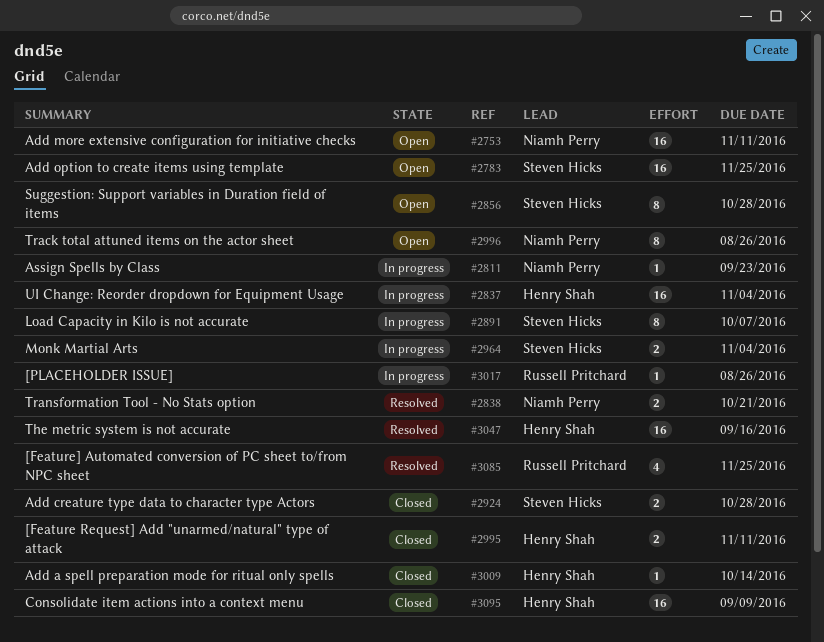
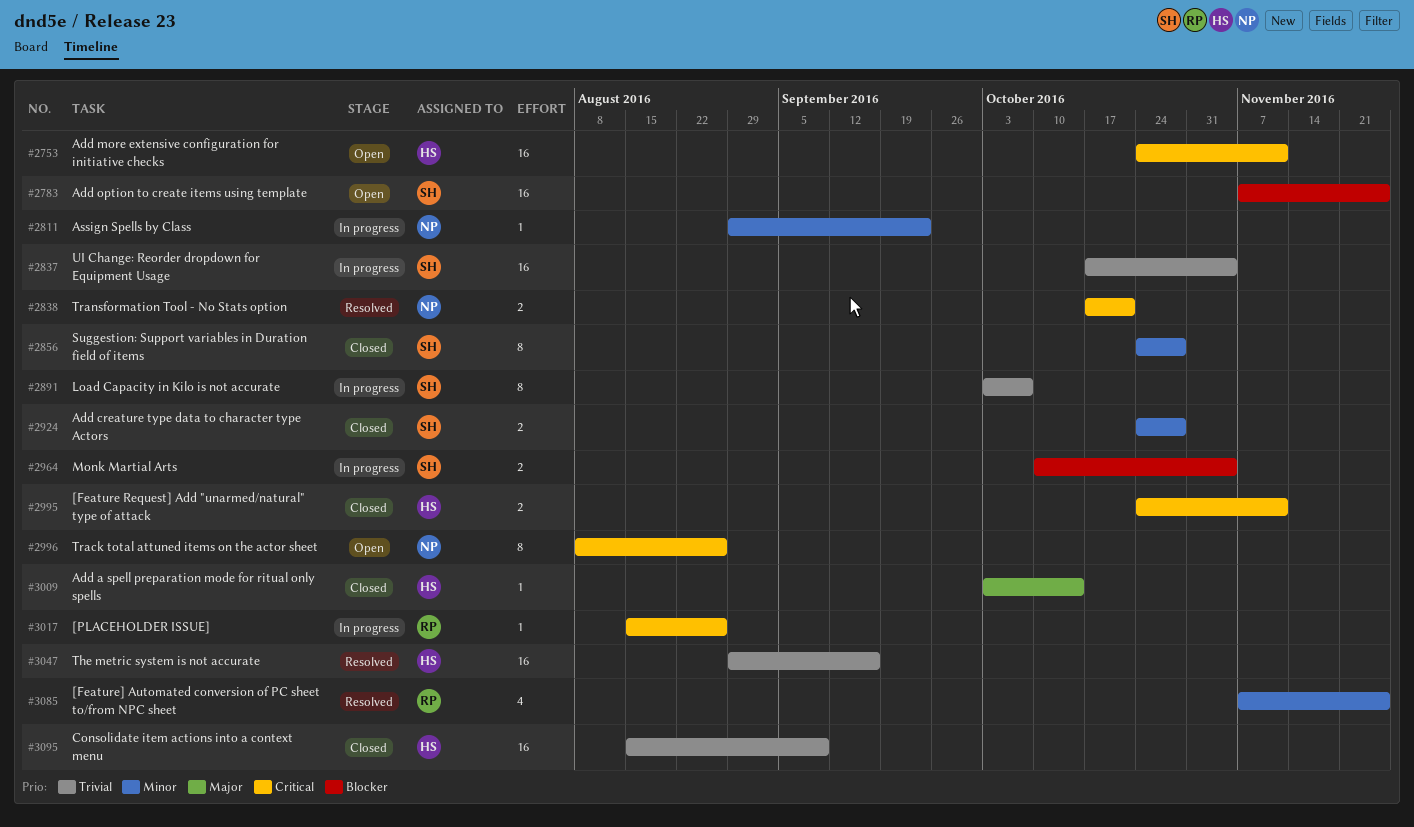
#2753, owner: Niamh Perry -> Henry Shah
#2837, owner: Henry Shah -> Steven Hicks
#2856, status: Open -> Closed

